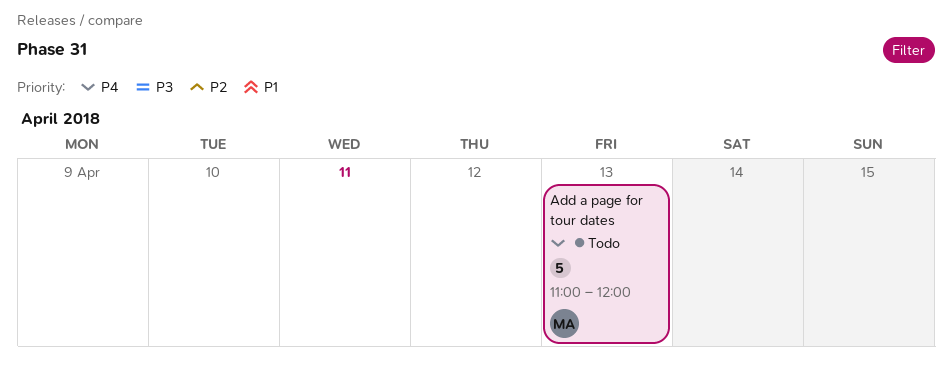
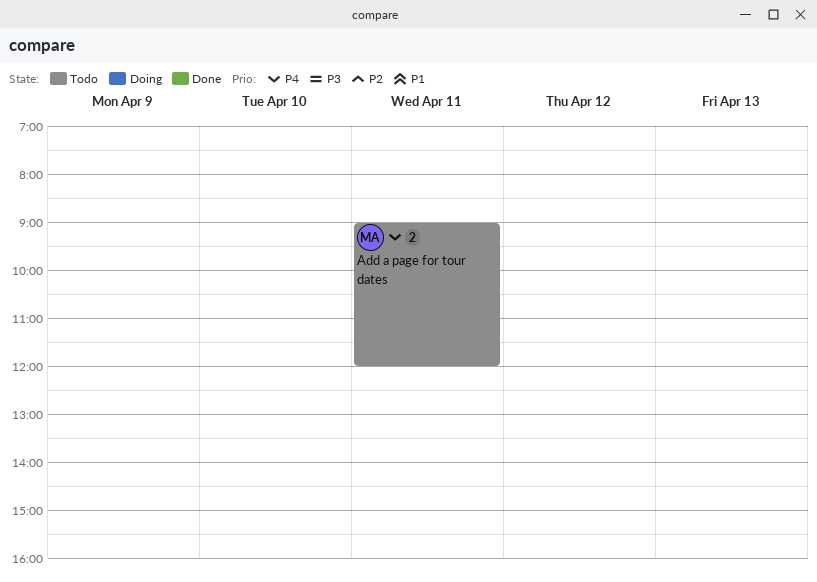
Add a page for tour dates, estimate: 5 -> 2
Add a page for tour dates, day: Apr 13 -> Apr 11
Add a page for tour dates, begins: 11:00 -> 09:00

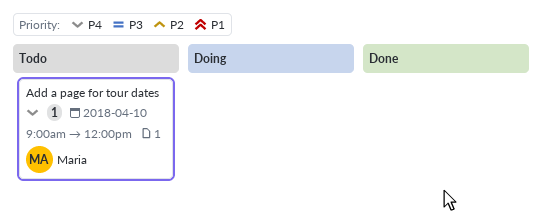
Add a page for tour dates, estimate: 2 -> 1
Add a page for tour dates, day: Apr 11 -> Apr 10

